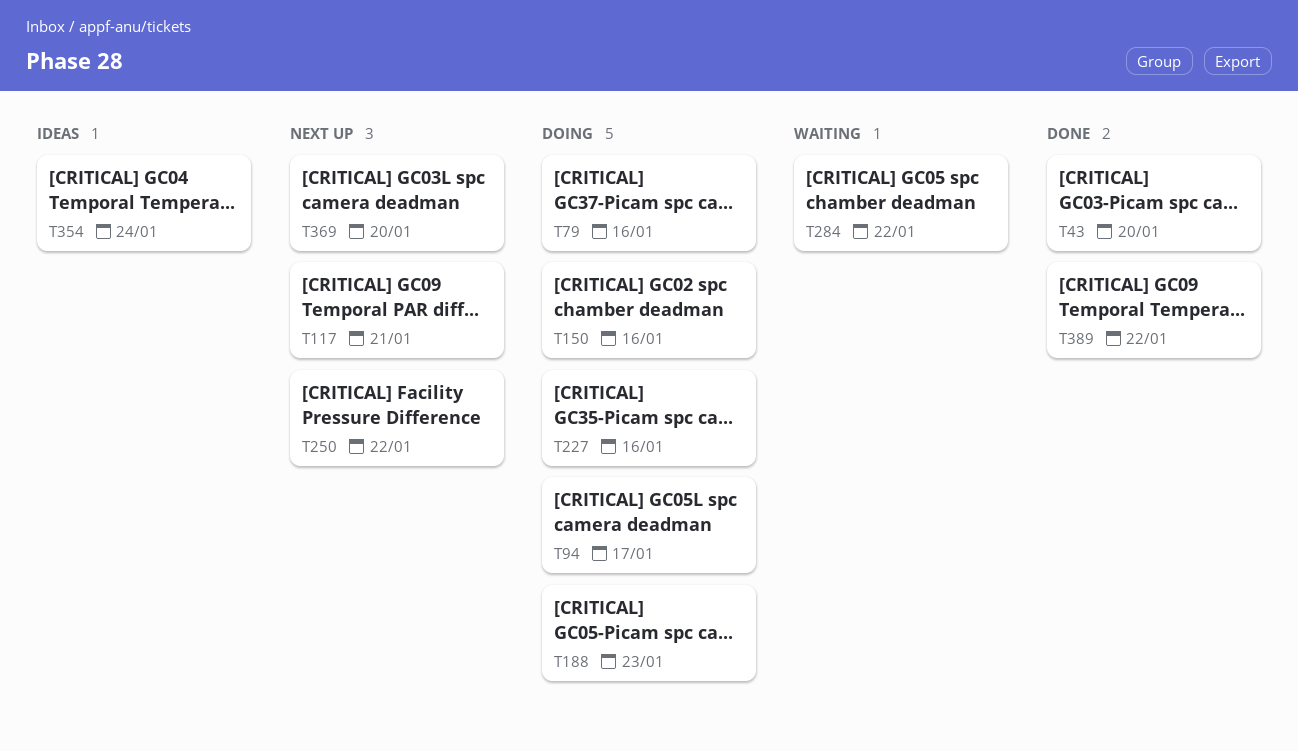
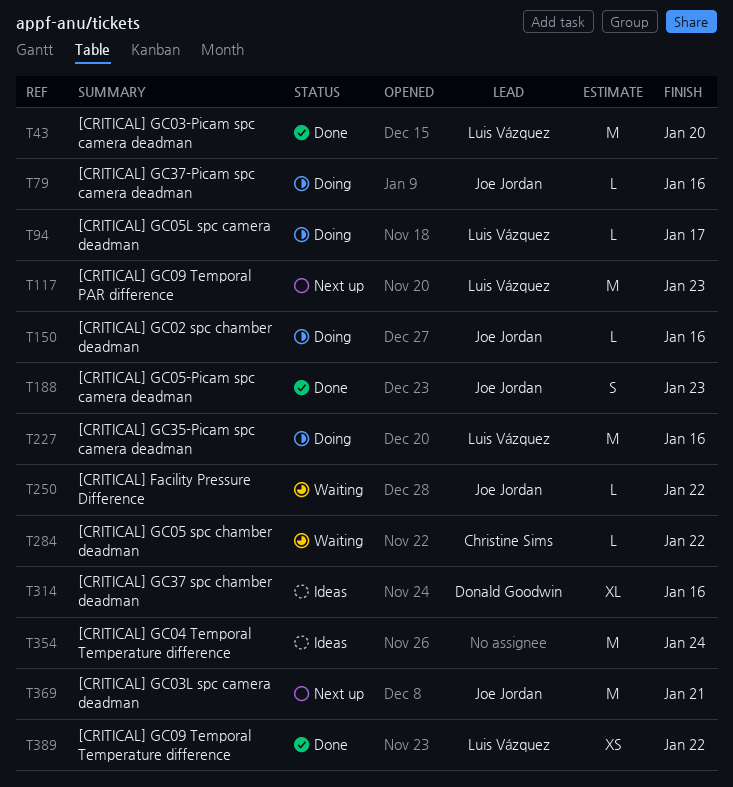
T117, due: Jan 21 -> Jan 23
T188, status: Doing -> Done
T250, status: Next up -> Waiting
T314: none -> present
T369, due: Jan 20 -> Jan 21

